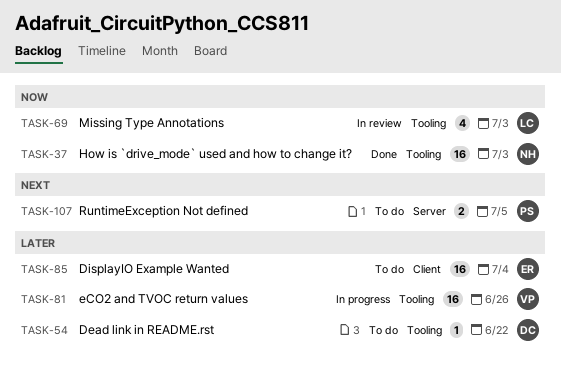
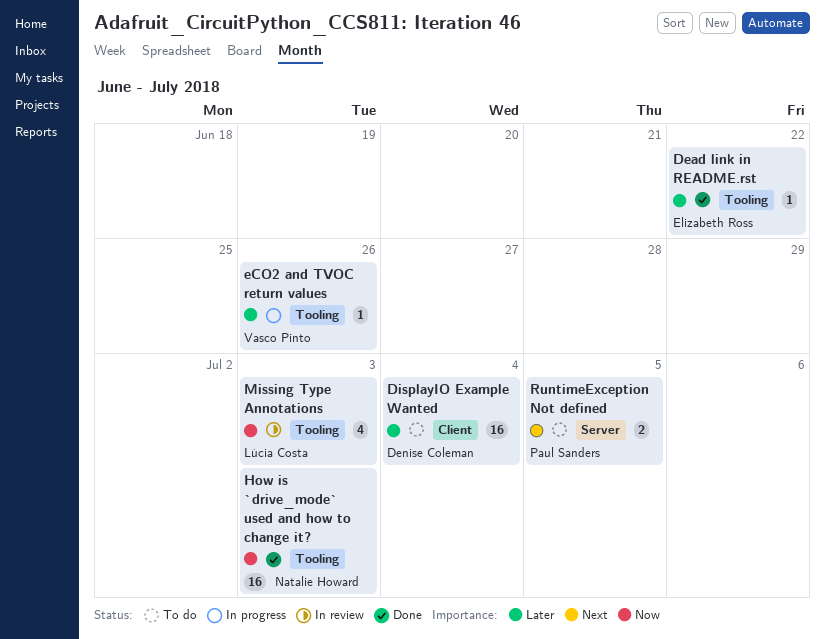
Dead link in README.rst, status: To do -> Done
Dead link in README.rst, owner: Denise Coleman -> Elizabeth Ross
DisplayIO Example Wanted, owner: Elizabeth Ross -> Denise Coleman
eCO2 and TVOC return values, estimate: 16 -> 1

